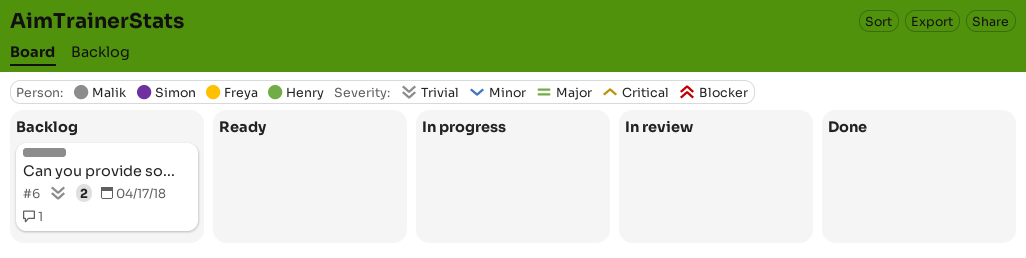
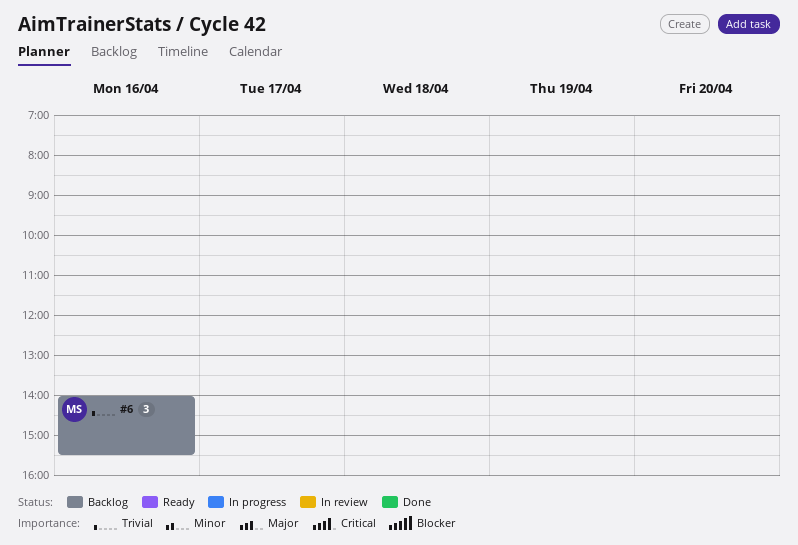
#6, estimate: 2 -> 3
#6, day: Apr 17 -> Apr 16

